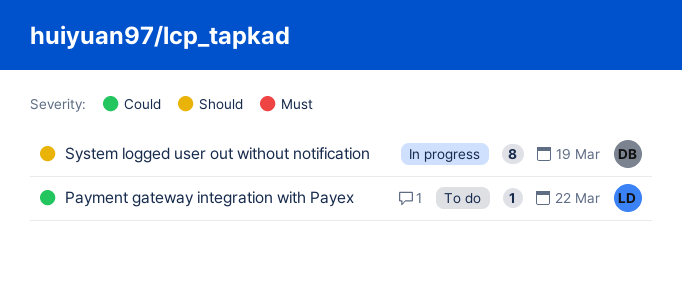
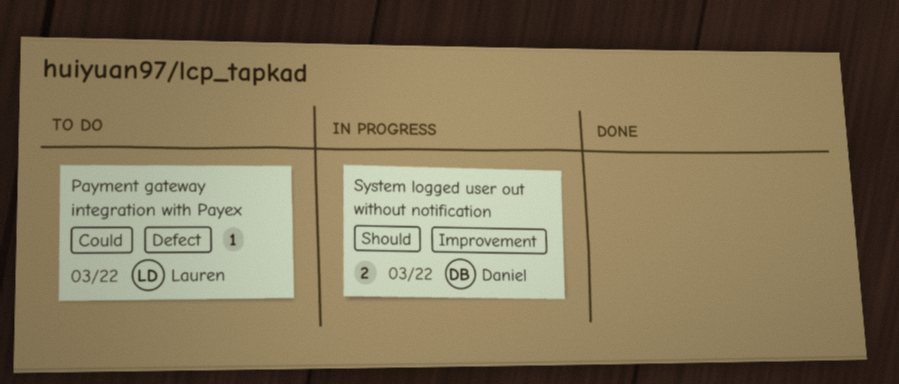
System logged user out without notification, estimate: 8 -> 2
System logged user out without notification, due: Mar 19 -> Mar 22

